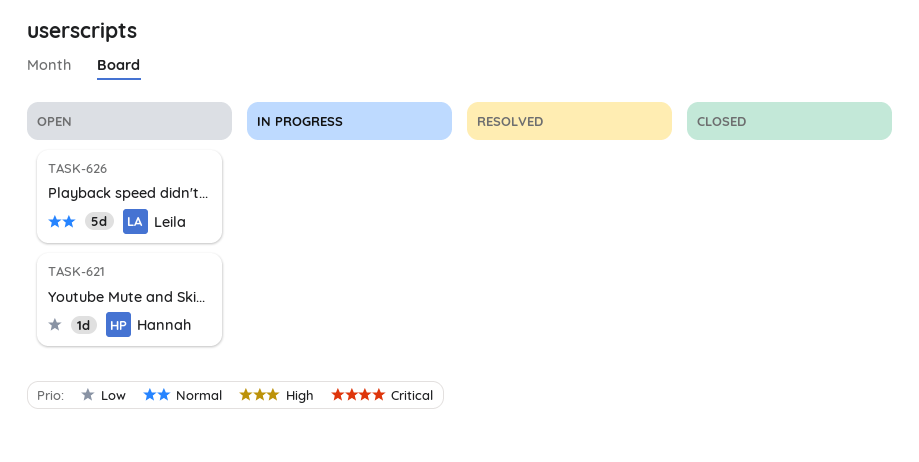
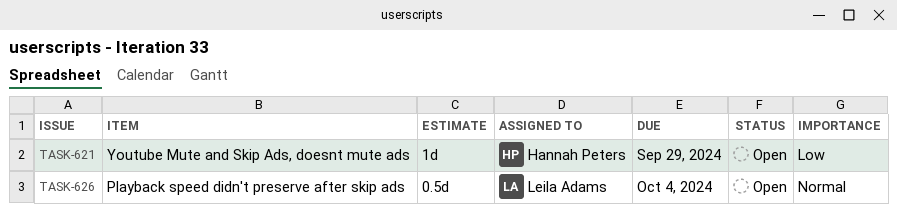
TASK-626, estimate: 5d -> 0.5d

